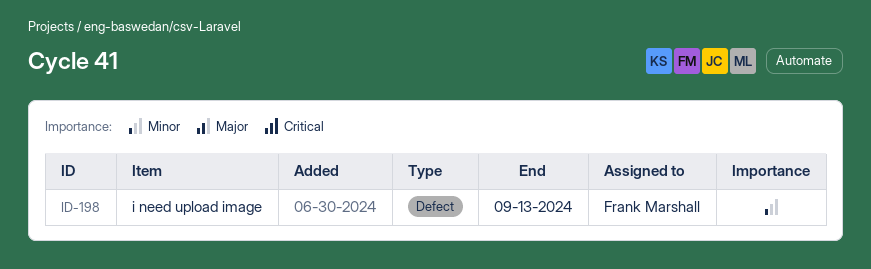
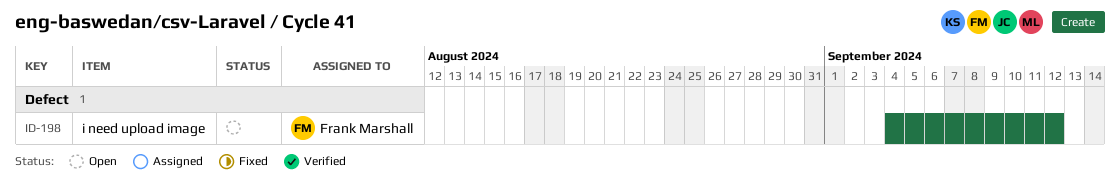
ID-198, due: Sep 13 -> Sep 12

